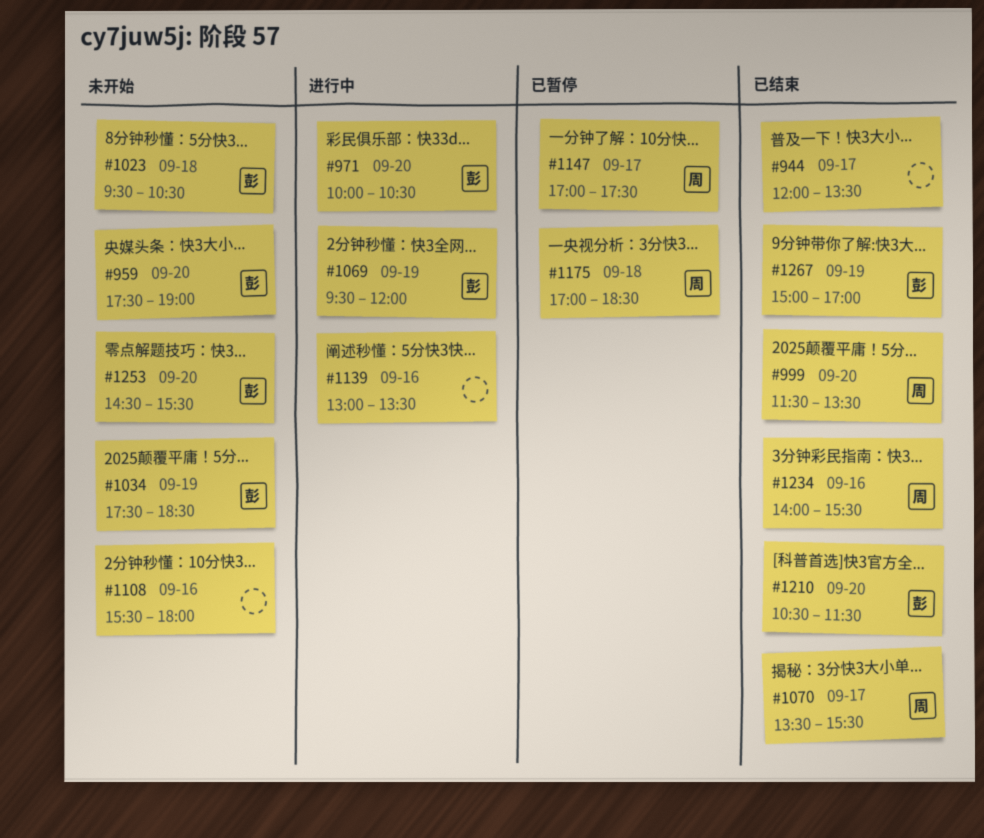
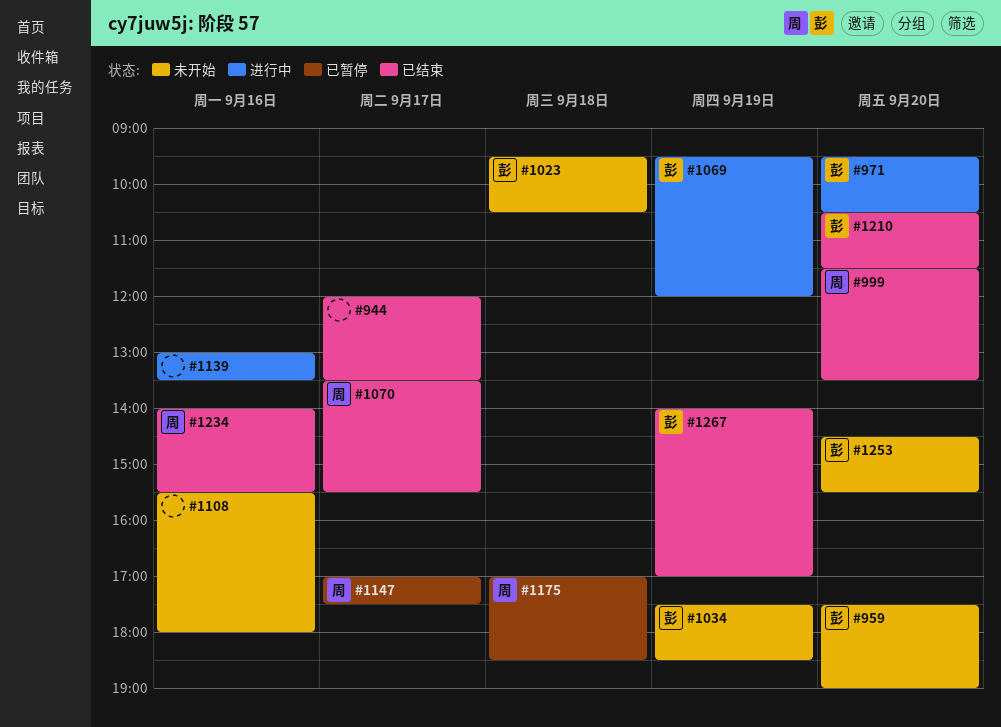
#971, begins: 10:00 -> 09:30
#1267, begins: 15:00 -> 14:00

